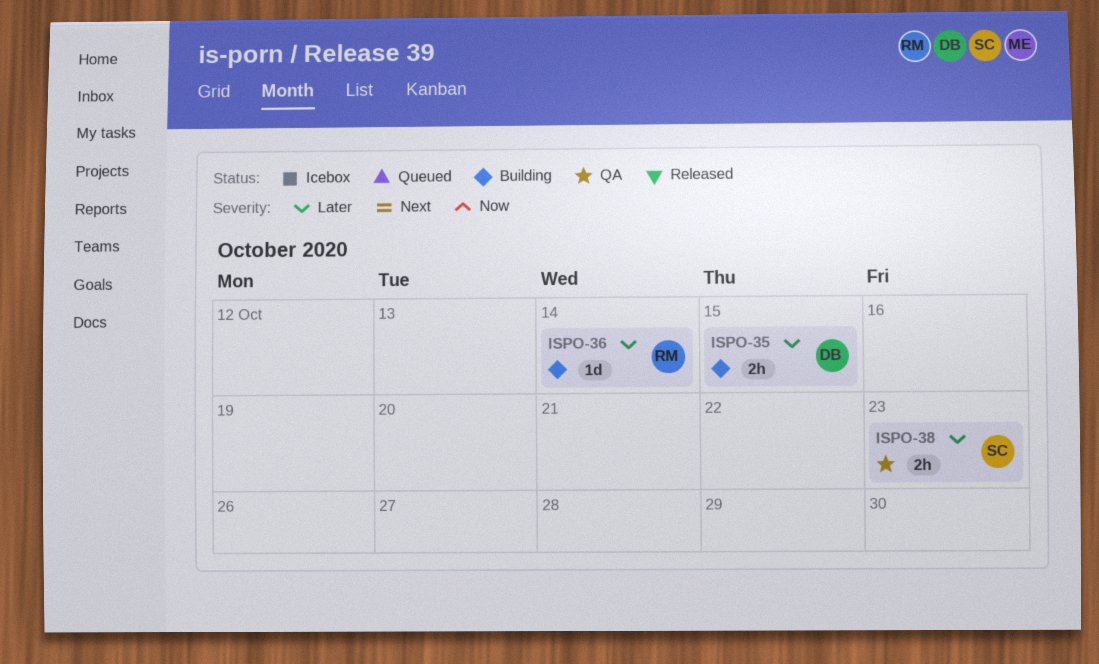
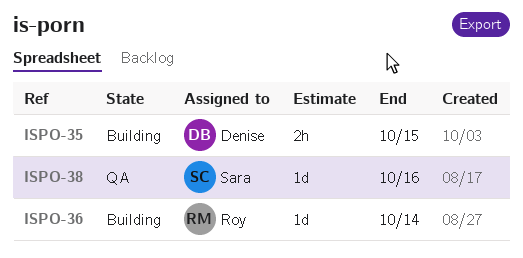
ISPO-38, estimate: 2h -> 1d
ISPO-38, due: Oct 23 -> Oct 16

